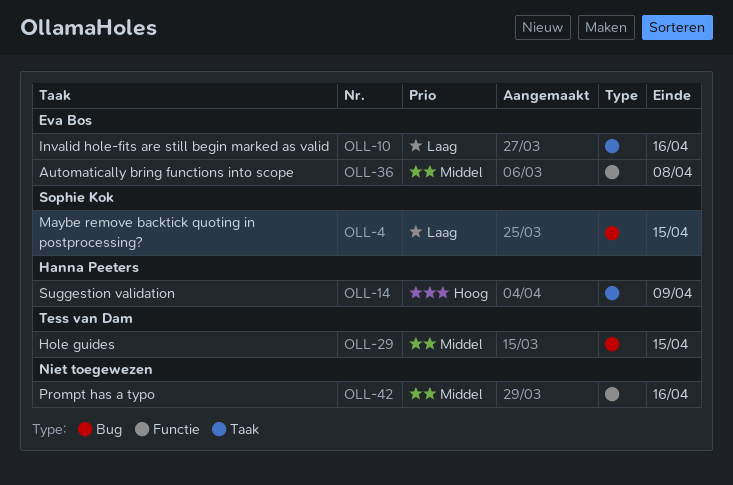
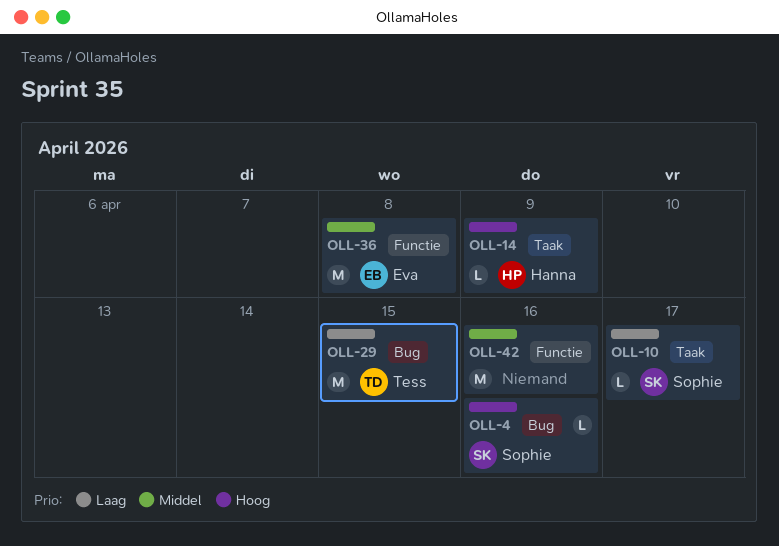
OLL-4, priority: Laag -> Hoog
OLL-4, due: Apr 15 -> Apr 16
OLL-10, owner: Eva Bos -> Sophie Kok
OLL-10, due: Apr 16 -> Apr 17
OLL-29, priority: Middel -> Laag

